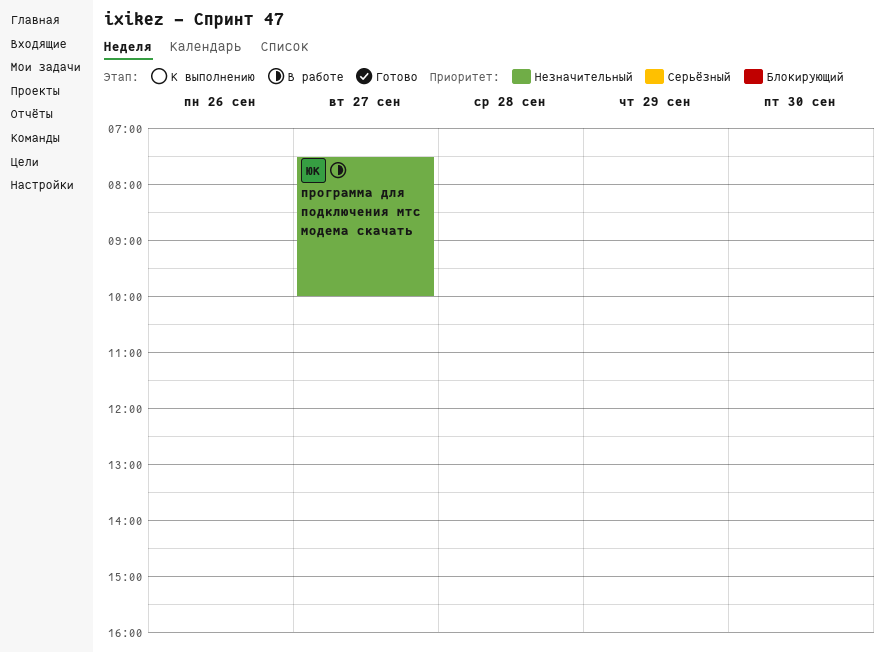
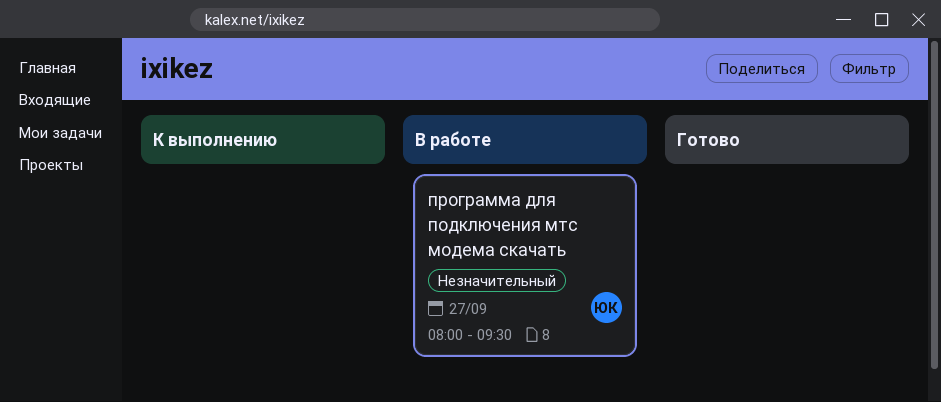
программа для подключения мтс модема скачать, begins: 07:30 -> 08:00
программа для подключения мтс модема скачать, ends: 10:00 -> 09:30

